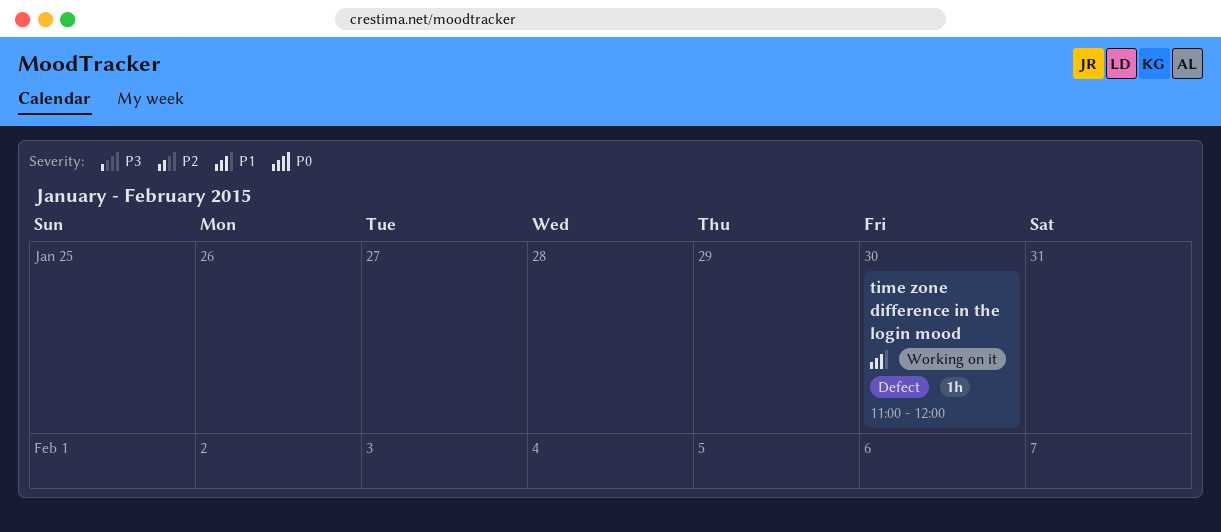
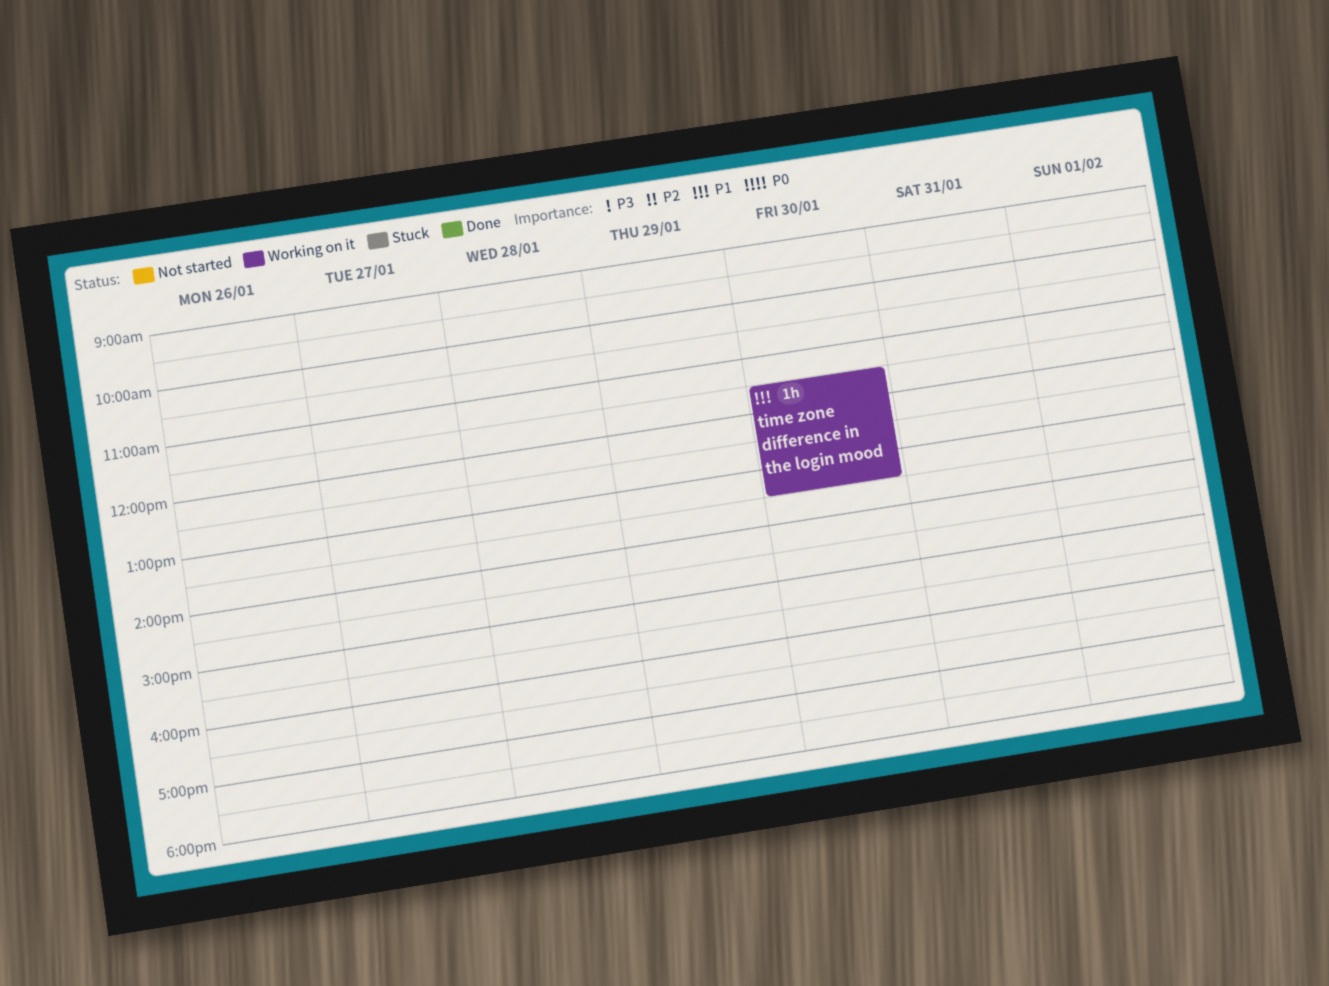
time zone difference in the login mood, begins: 11:00 -> 11:30
time zone difference in the login mood, ends: 12:00 -> 13:30

